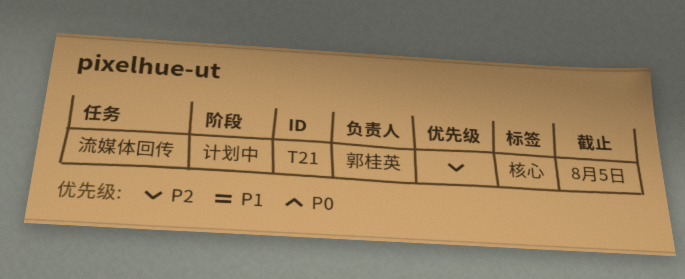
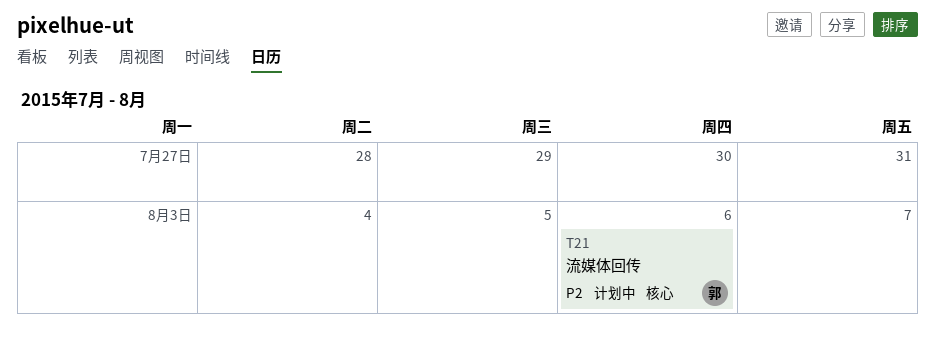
T21, due: Aug 5 -> Aug 6

